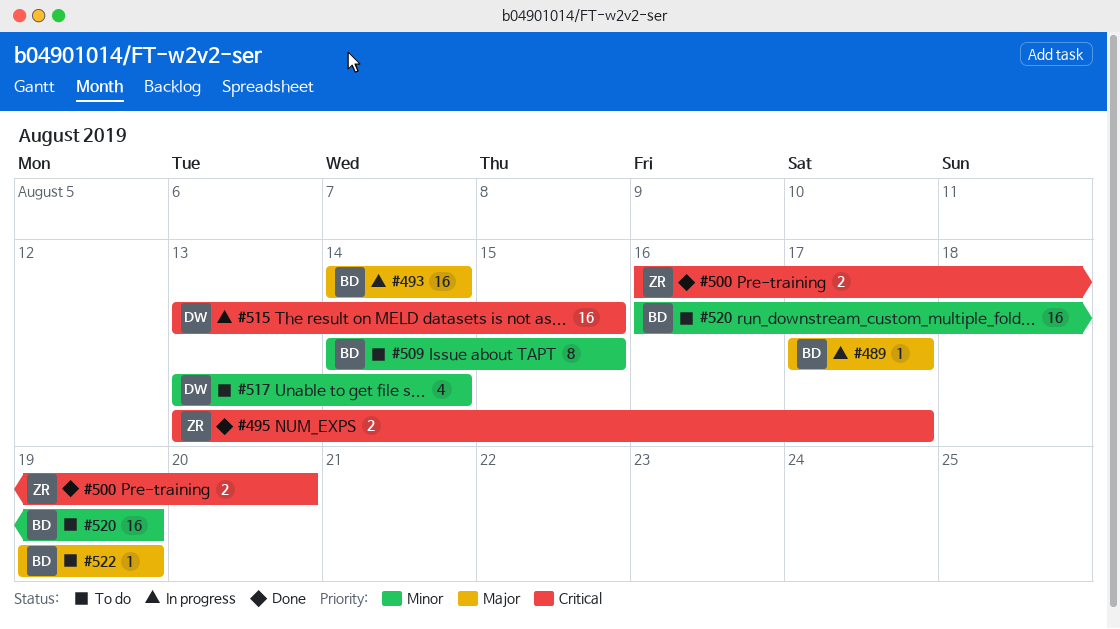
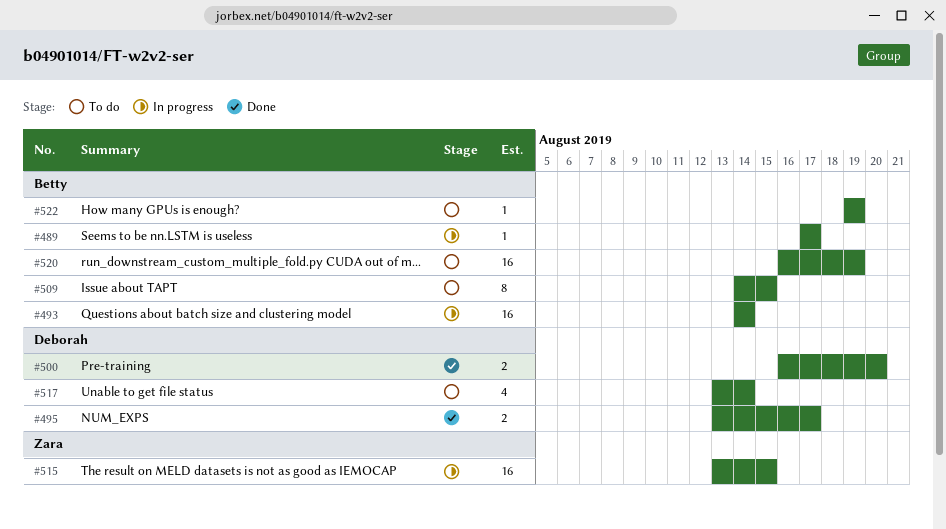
#495, owner: Zara -> Deborah
#500, owner: Zara -> Deborah
#515, owner: Deborah -> Zara

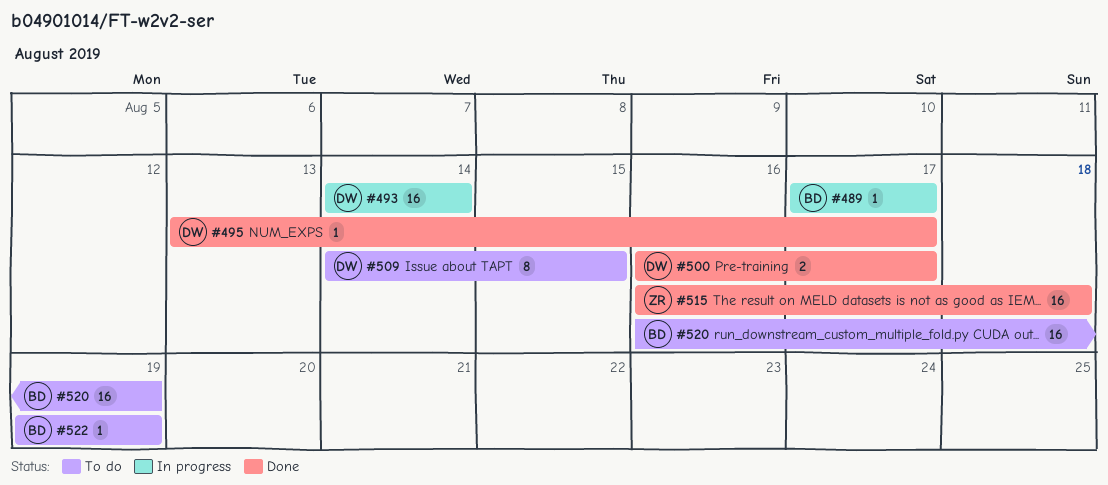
#493, owner: Betty -> Deborah
#495, estimate: 2 -> 1
#500, due: Aug 20 -> Aug 17
#509, owner: Betty -> Deborah
#515, status: In progress -> Done
#515, start: Aug 13 -> Aug 16
#515, due: Aug 15 -> Aug 18
#517: present -> none

